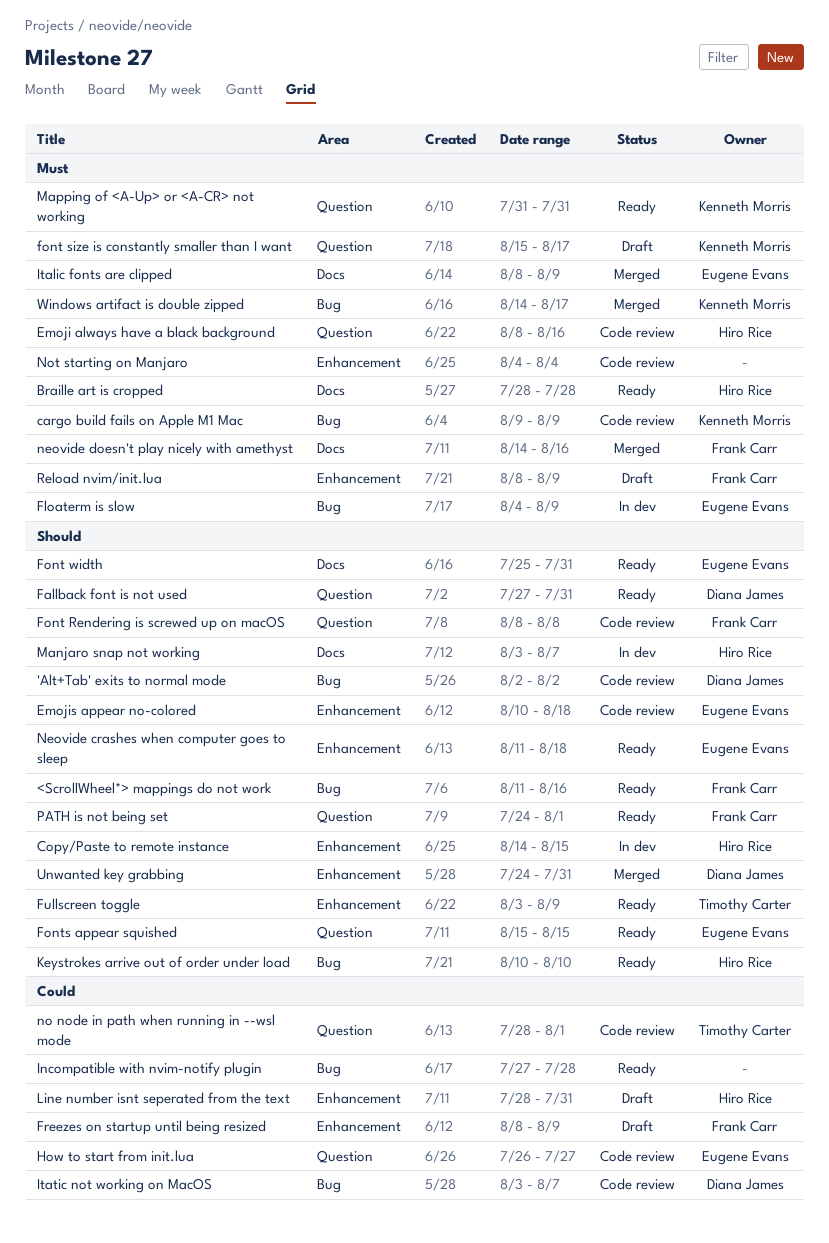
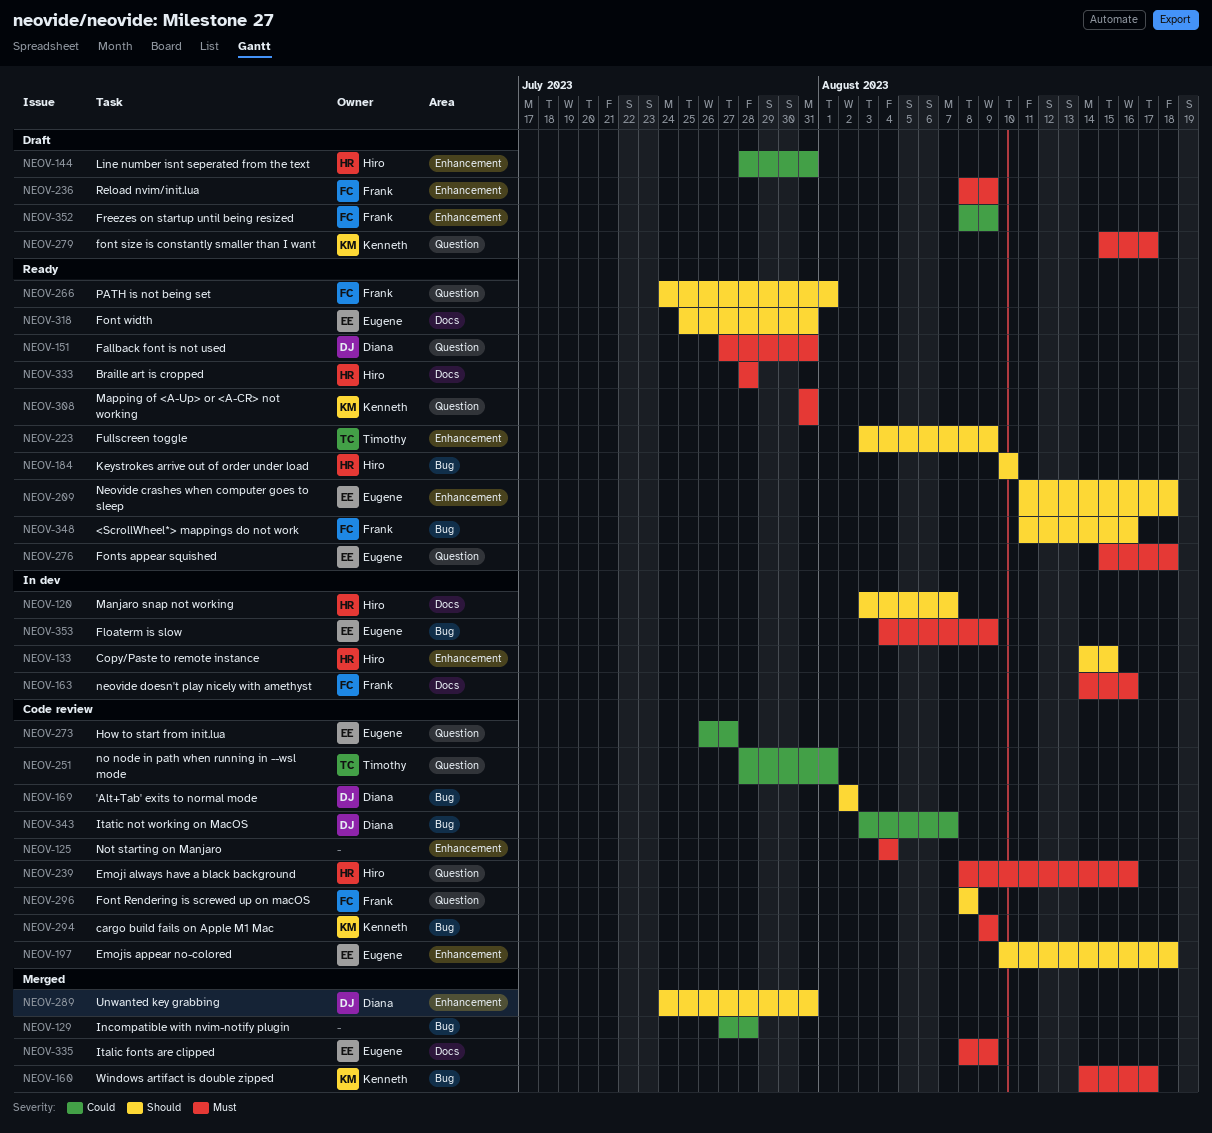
Fallback font is not used, priority: Should -> Must
Fonts appear squished, priority: Should -> Must
Fonts appear squished, due: Aug 15 -> Aug 18
Incompatible with nvim-notify plugin, status: Ready -> Merged
neovide doesn't play nicely with amethyst, status: Merged -> In dev

